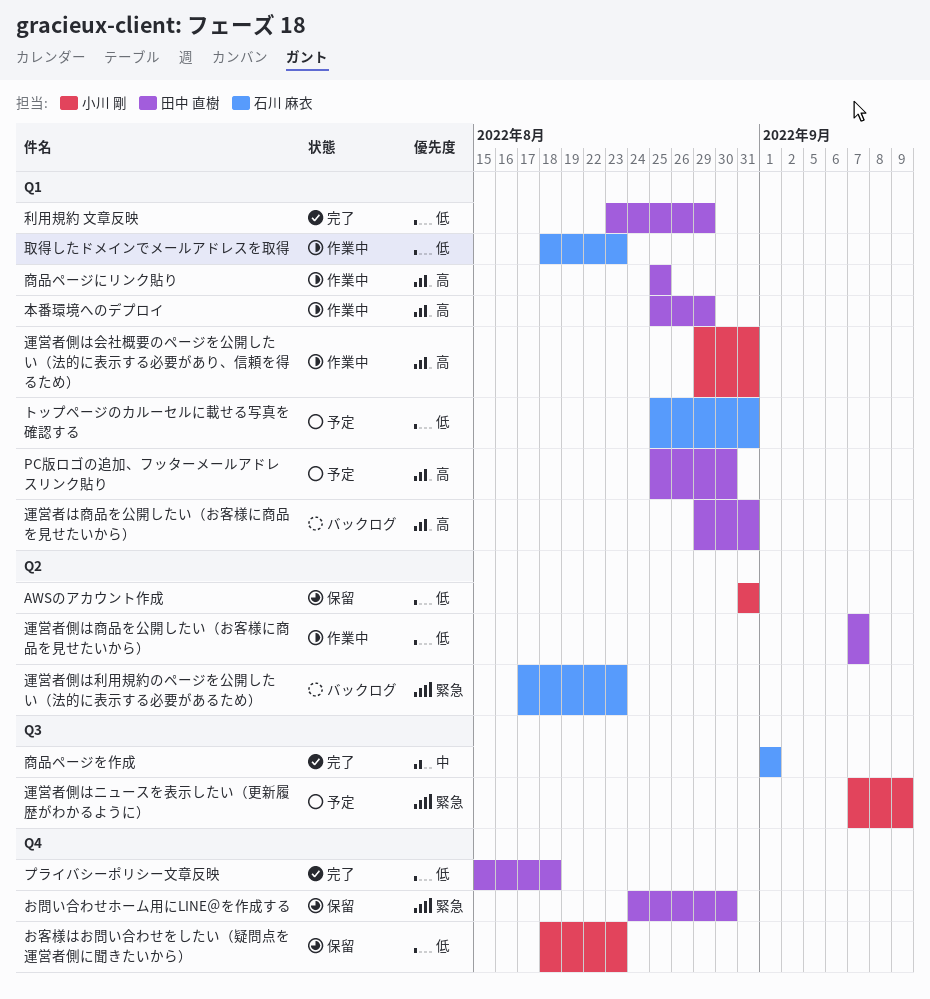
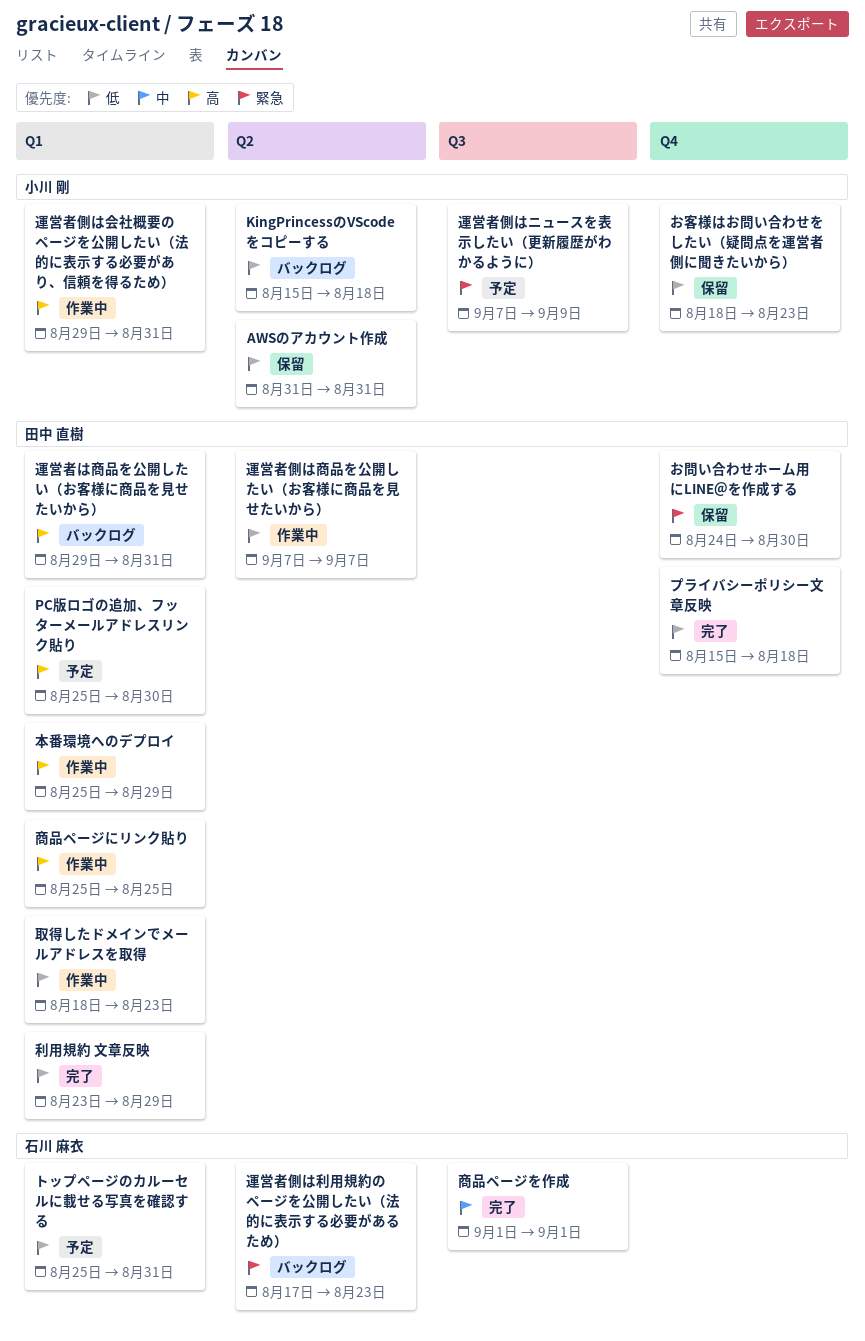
KingPrincessのVScodeをコピーする: none -> present
取得したドメインでメールアドレスを取得, owner: 石川 麻衣 -> 田中 直樹

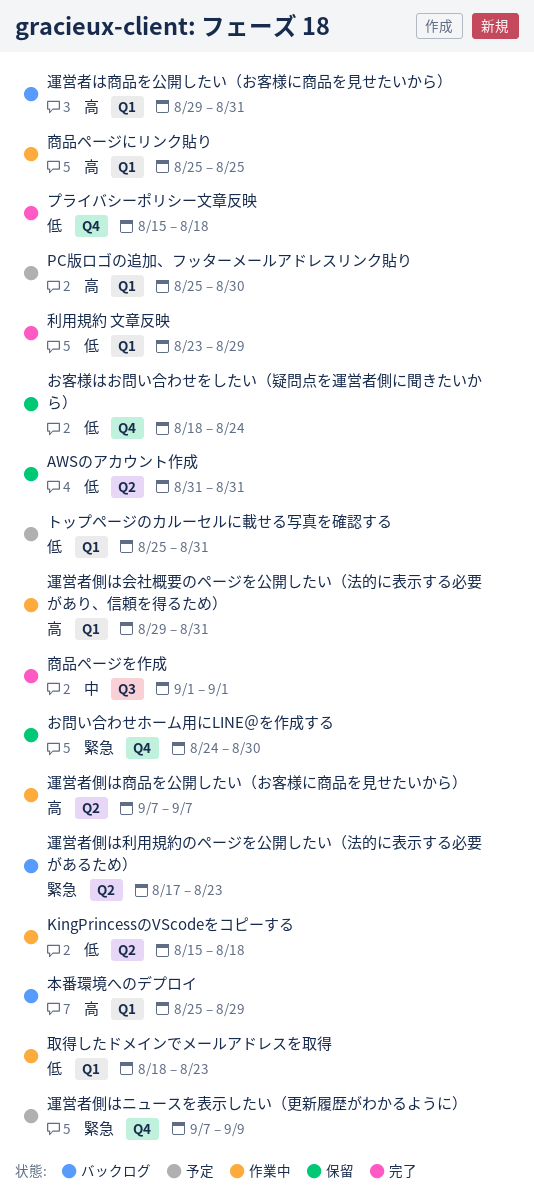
KingPrincessのVScodeをコピーする, status: バックログ -> 作業中
お客様はお問い合わせをしたい（疑問点を運営者側に聞きたいから）, due: Aug 23 -> Aug 24
本番環境へのデプロイ, status: 作業中 -> バックログ
運営者側はニュースを表示したい（更新履歴がわかるように）, label: Q3 -> Q4
運営者側は商品を公開したい（お客様に商品を見せたいから）, priority: 低 -> 高

